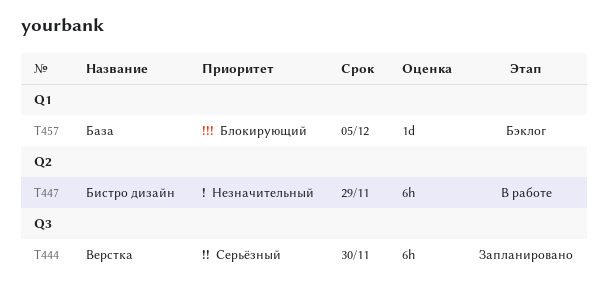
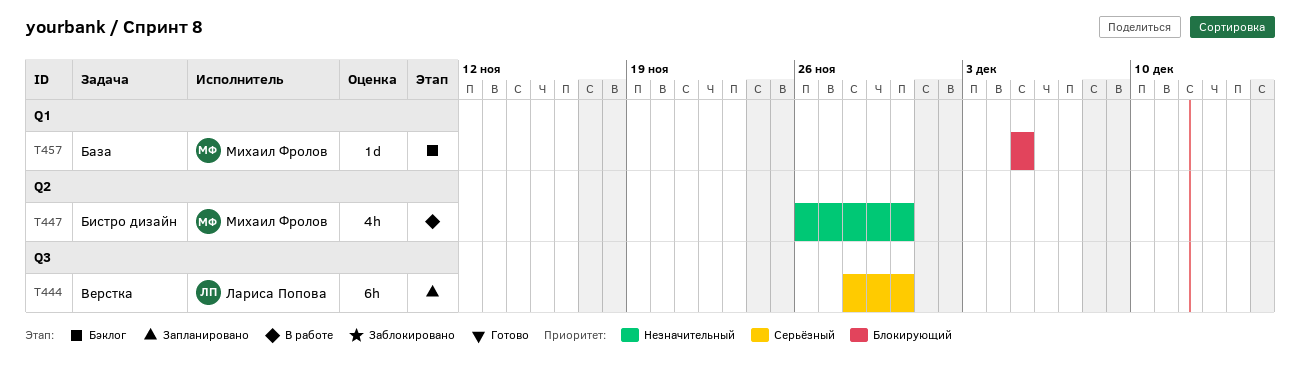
T447, estimate: 6h -> 4h
T447, due: Nov 29 -> Nov 30

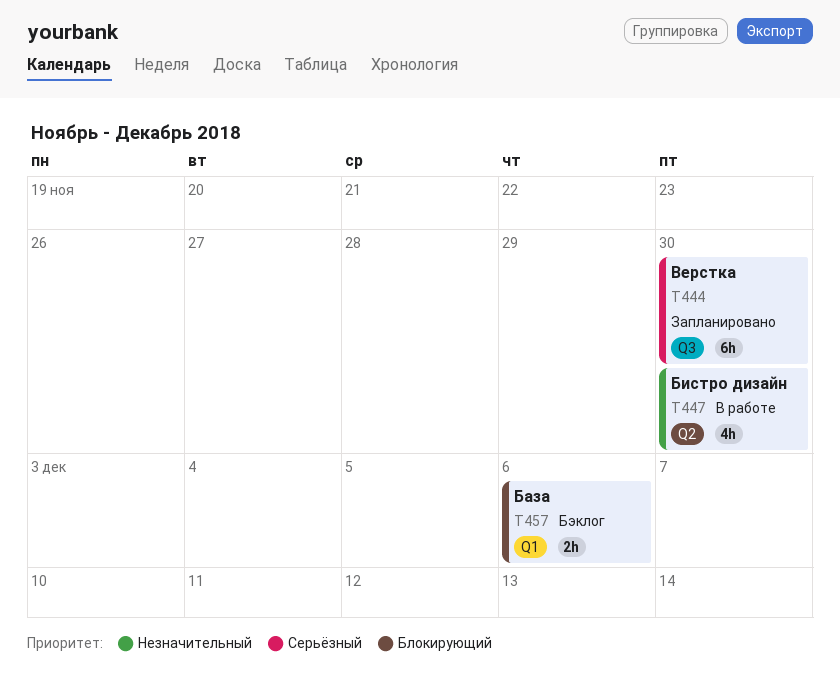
T457, estimate: 1d -> 2h
T457, due: Dec 5 -> Dec 6

